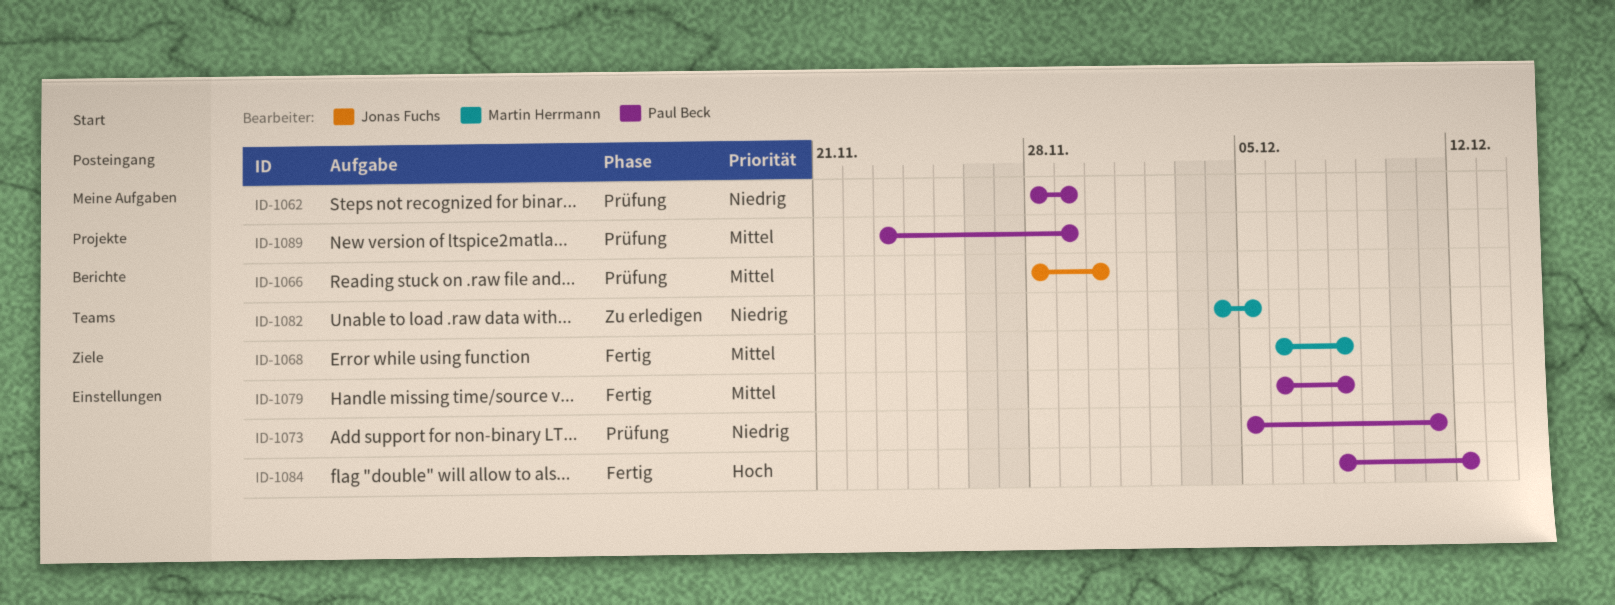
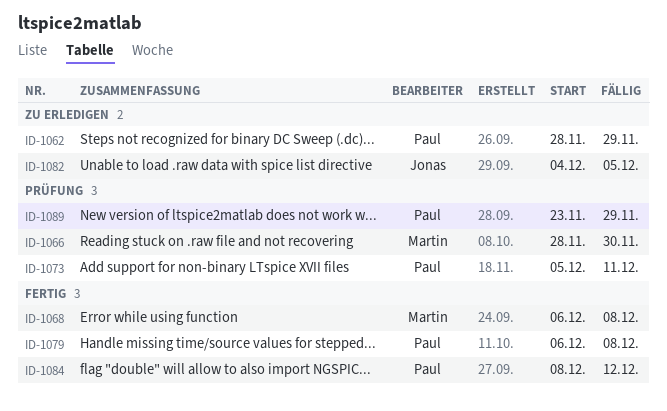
ID-1062, status: Prüfung -> Zu erledigen
ID-1066, owner: Jonas Fuchs -> Martin Herrmann
ID-1082, owner: Martin Herrmann -> Jonas Fuchs

